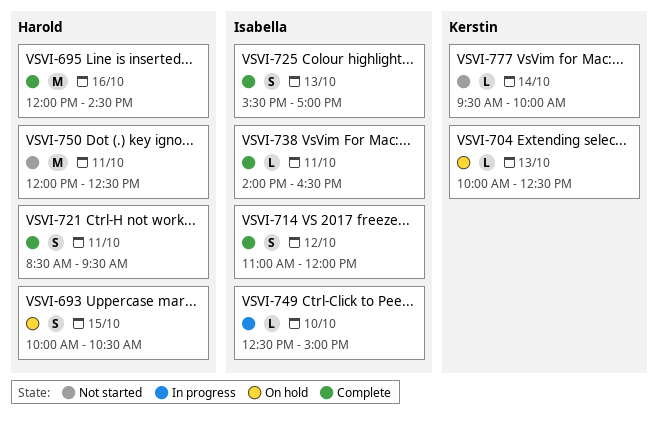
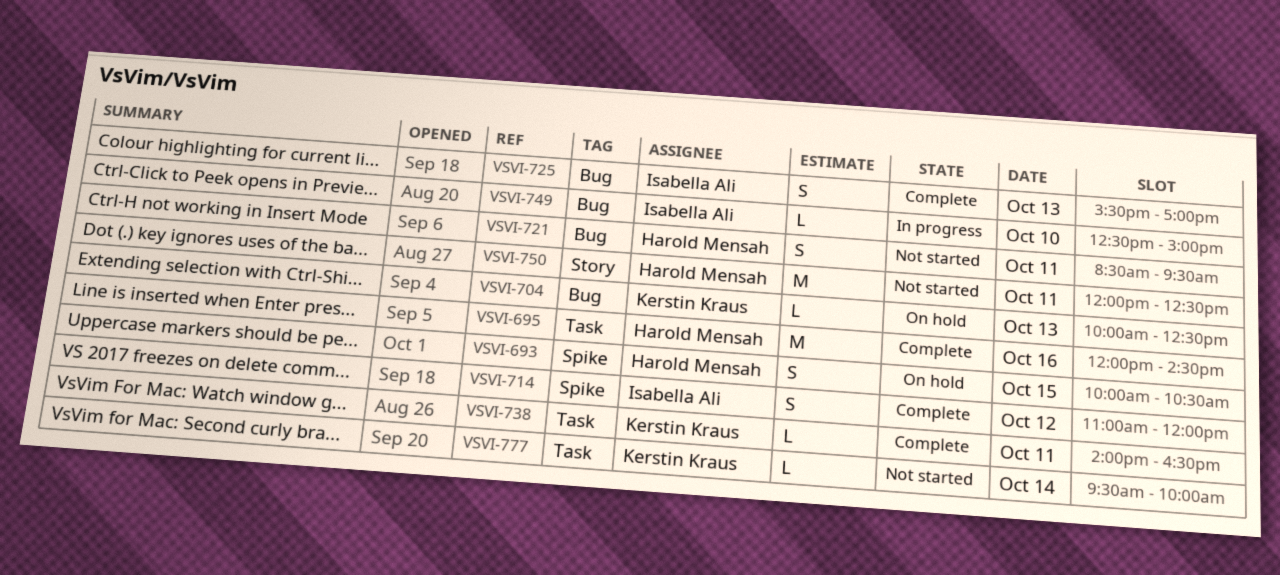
VSVI-721, status: Complete -> Not started
VSVI-738, owner: Isabella Ali -> Kerstin Kraus

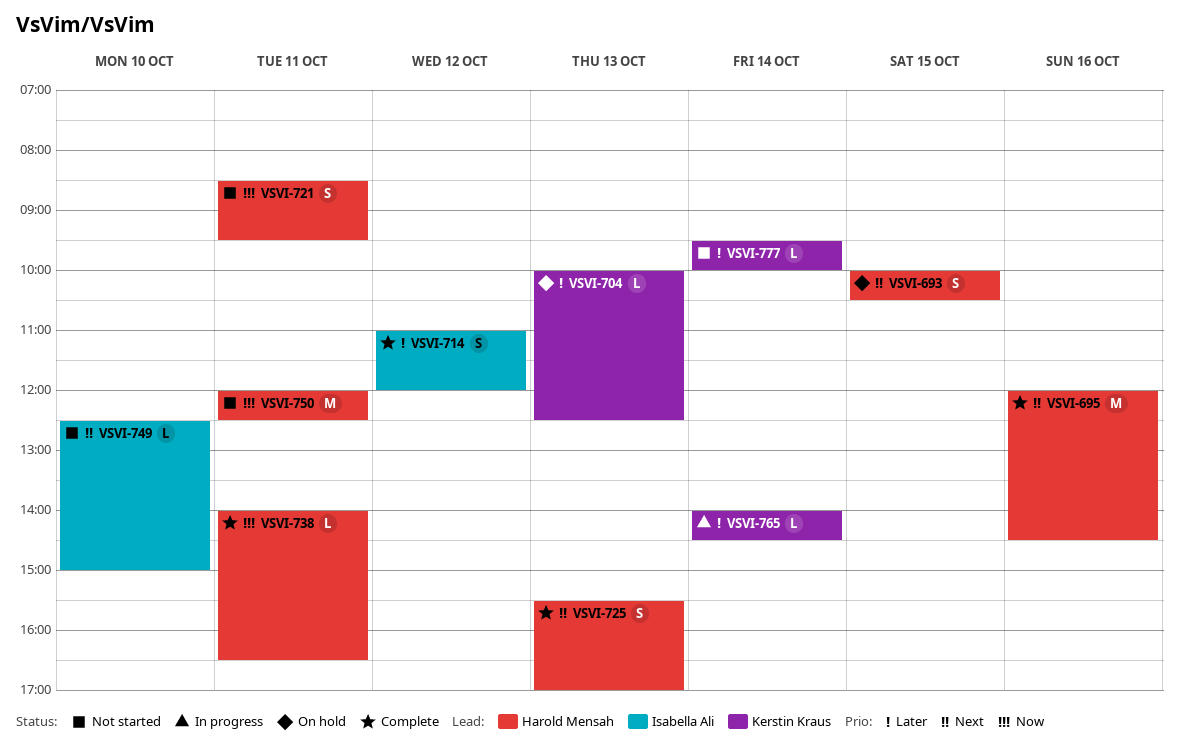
VSVI-725, owner: Isabella Ali -> Harold Mensah
VSVI-738, owner: Kerstin Kraus -> Harold Mensah
VSVI-749, status: In progress -> Not started
VSVI-765: none -> present

